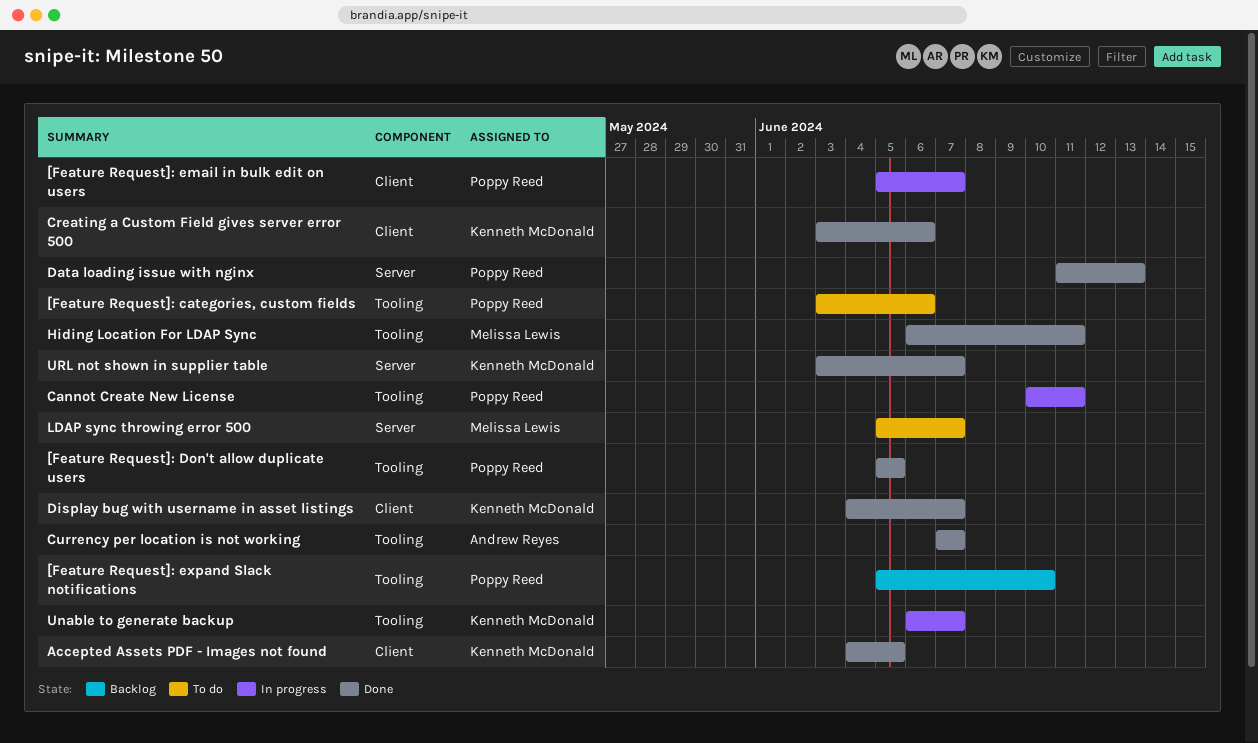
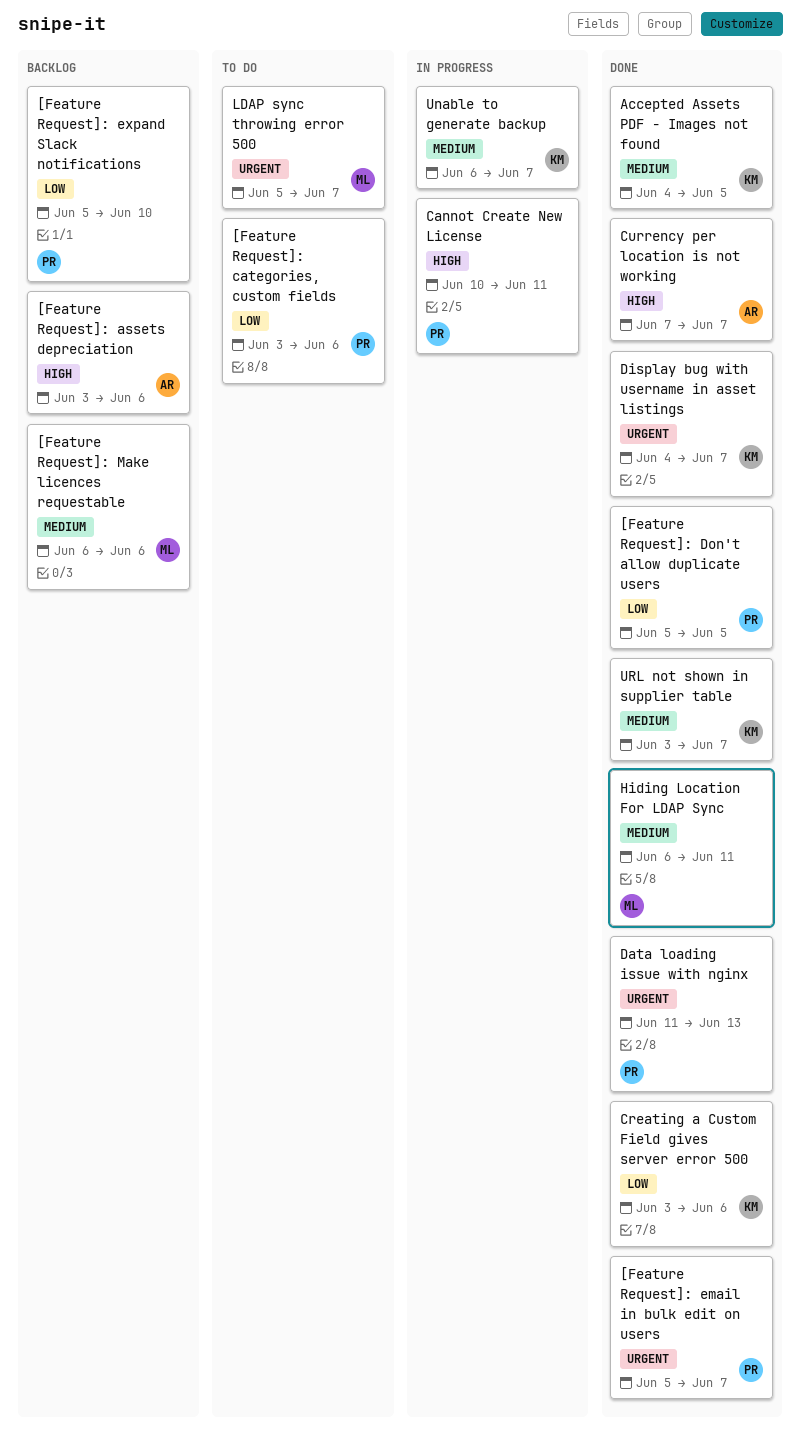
[Feature Request]: assets depreciation: none -> present
[Feature Request]: email in bulk edit on users, status: In progress -> Done
[Feature Request]: Make licences requestable: none -> present

